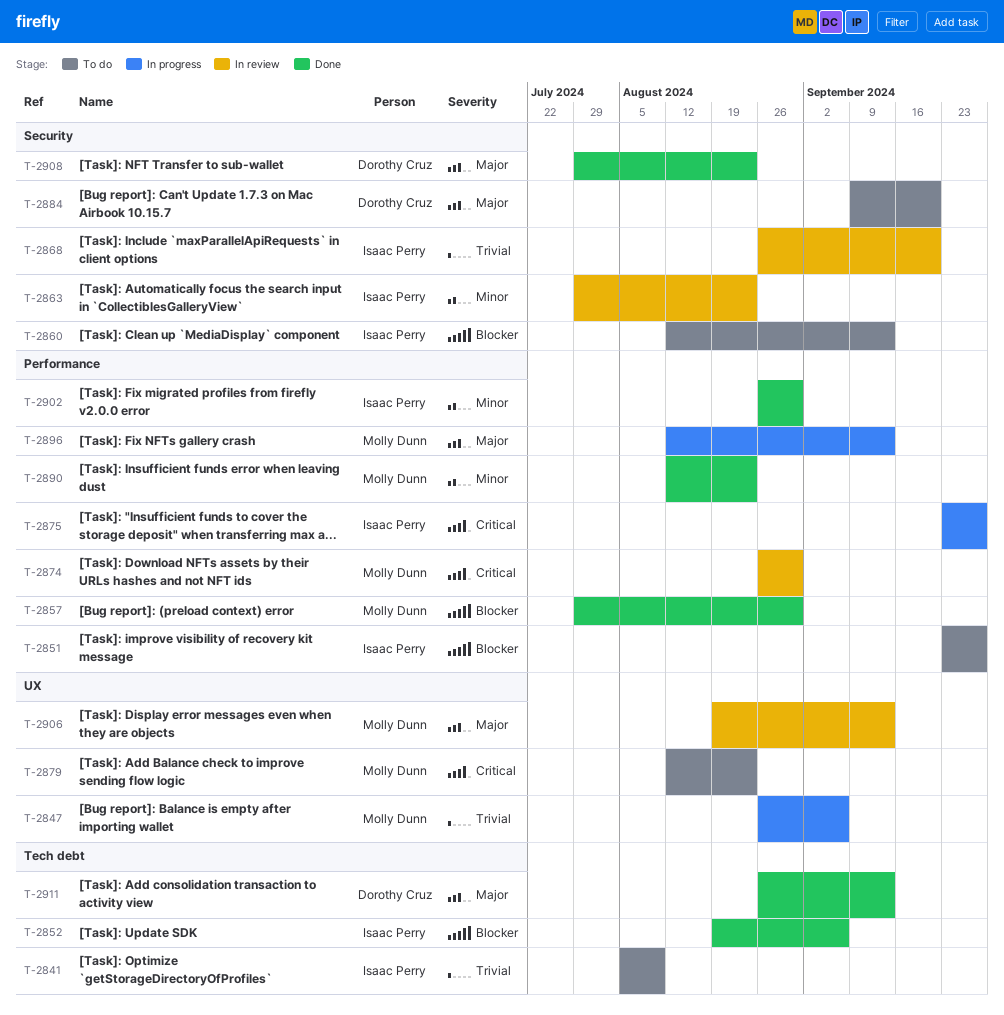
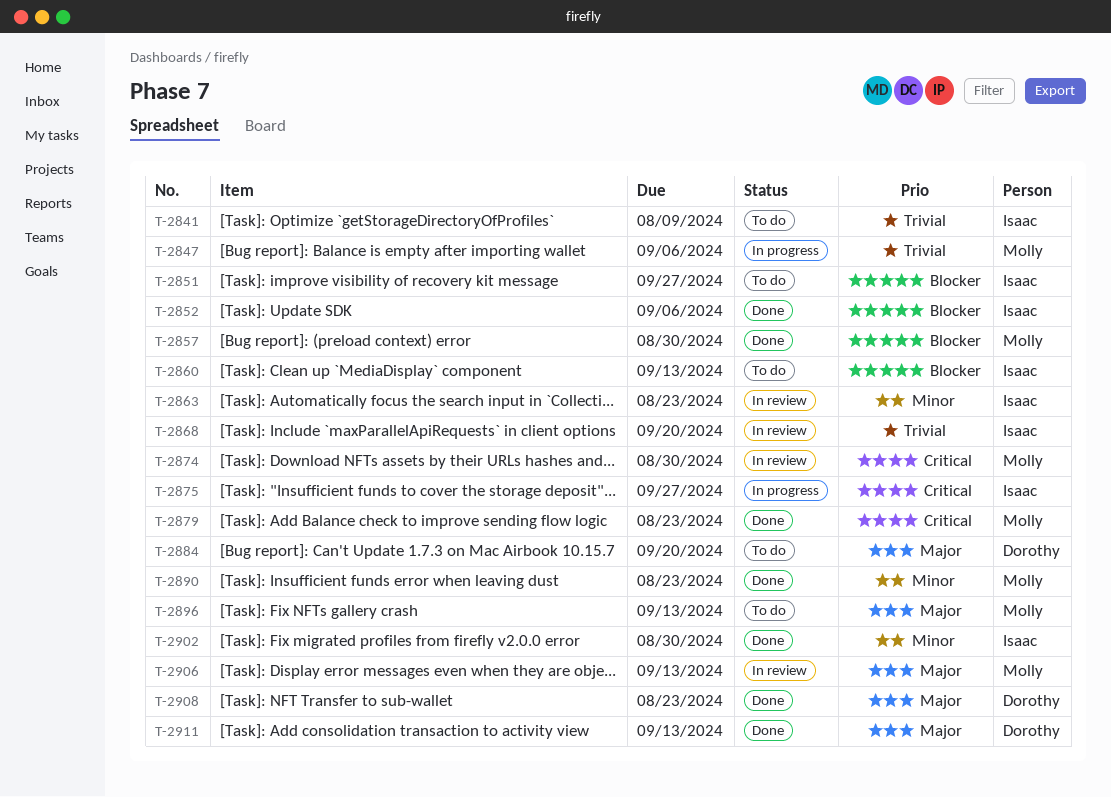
T-2879, status: To do -> Done
T-2896, status: In progress -> To do

